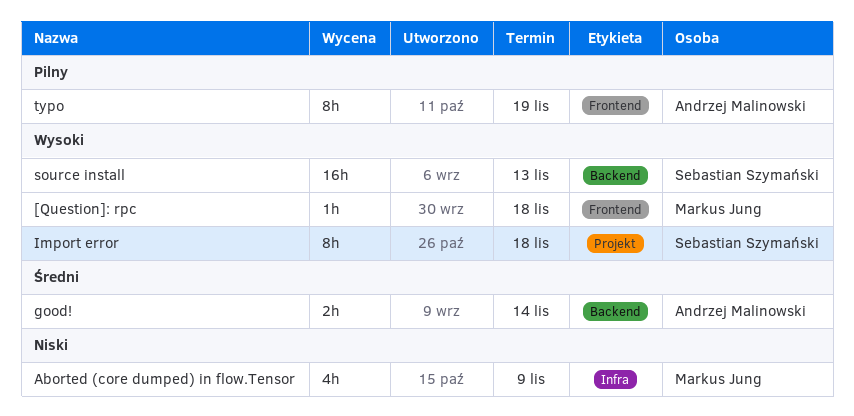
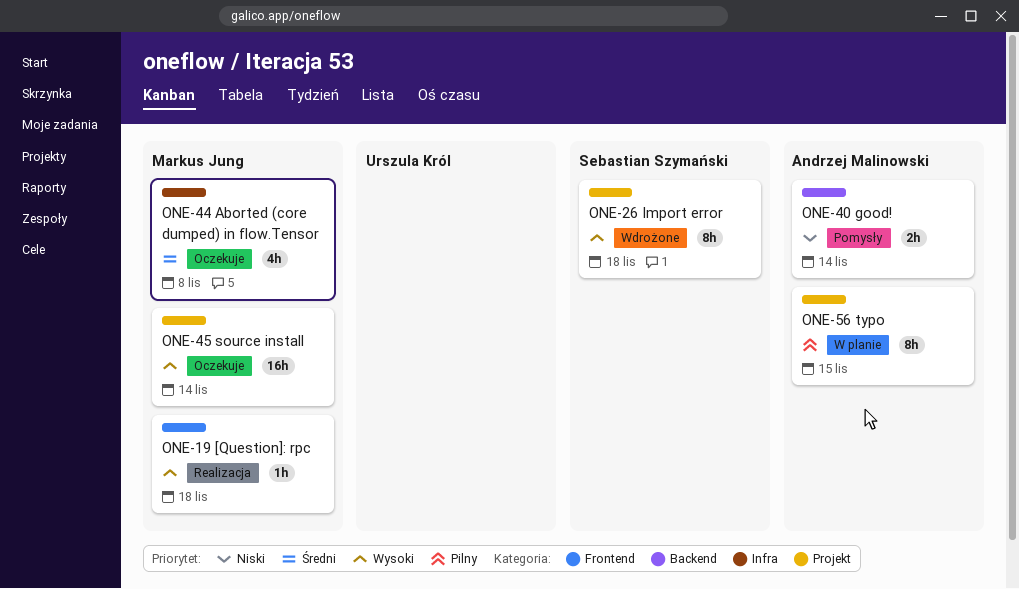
Aborted (core dumped) in flow.Tensor, priority: Niski -> Średni
Aborted (core dumped) in flow.Tensor, due: Nov 9 -> Nov 8
good!, priority: Średni -> Niski
source install, owner: Sebastian Szymański -> Markus Jung
source install, label: Backend -> Projekt
source install, due: Nov 13 -> Nov 14
typo, label: Frontend -> Projekt
typo, due: Nov 19 -> Nov 15

